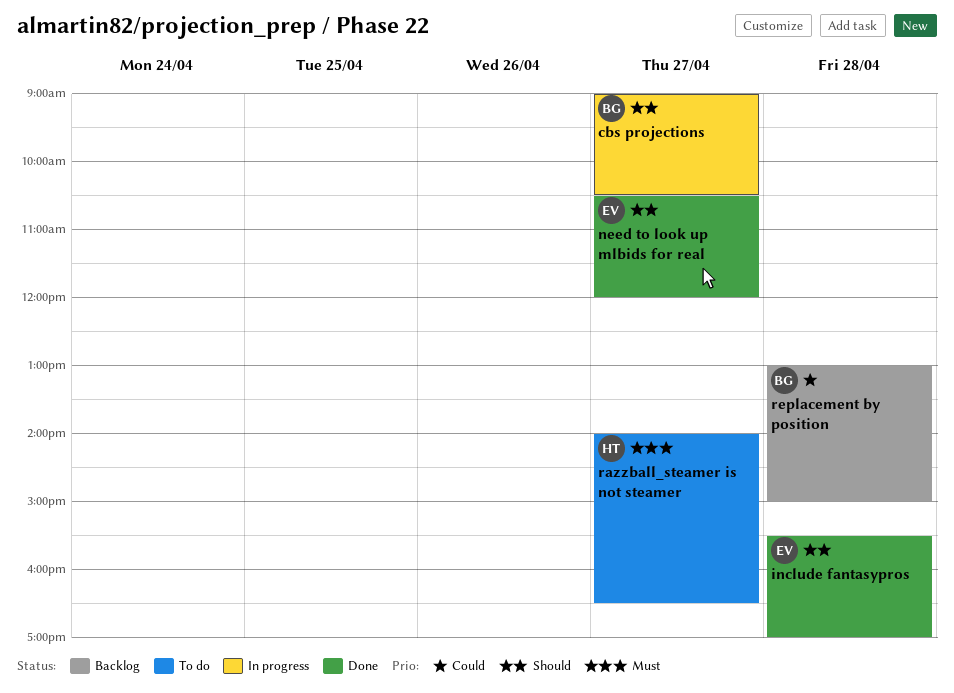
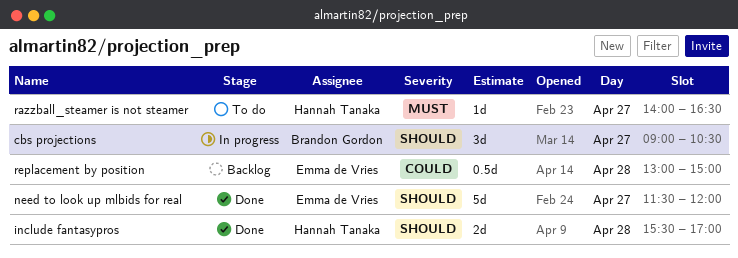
include fantasypros, owner: Emma de Vries -> Hannah Tanaka
need to look up mlbids for real, begins: 10:30 -> 11:30
replacement by position, owner: Brandon Gordon -> Emma de Vries

